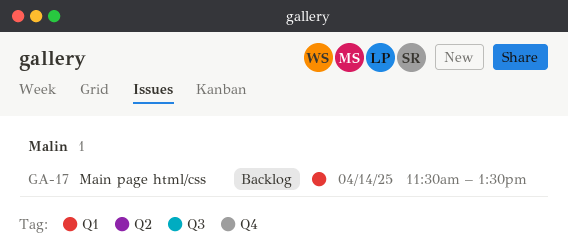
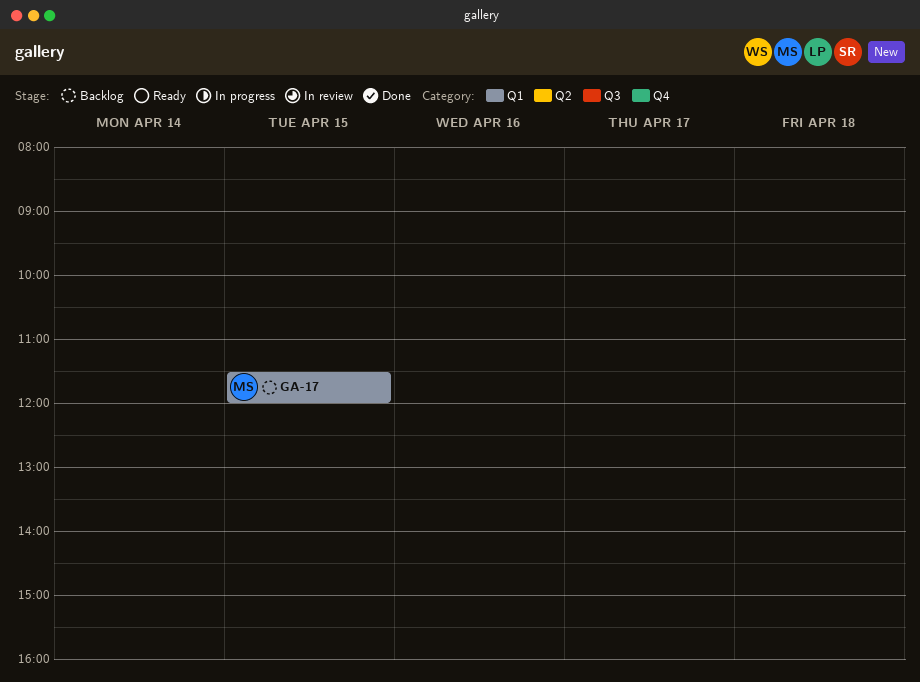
GA-17, day: Apr 14 -> Apr 15
GA-17, ends: 13:30 -> 12:00

